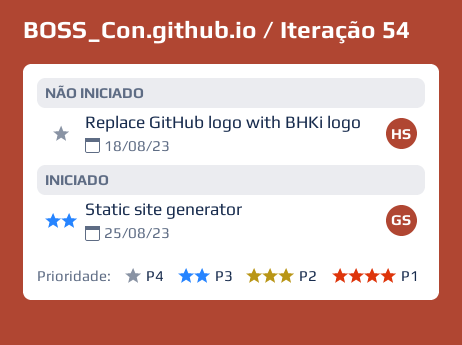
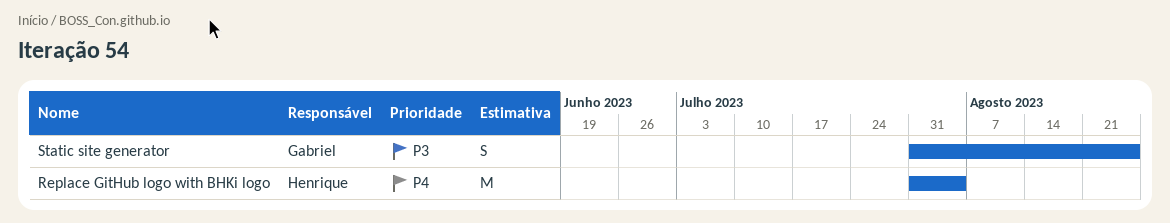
Replace GitHub logo with BHKi logo, due: Aug 18 -> Aug 4

